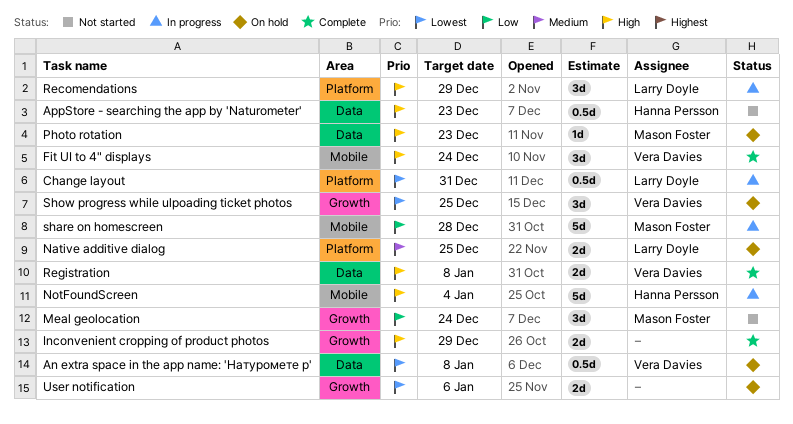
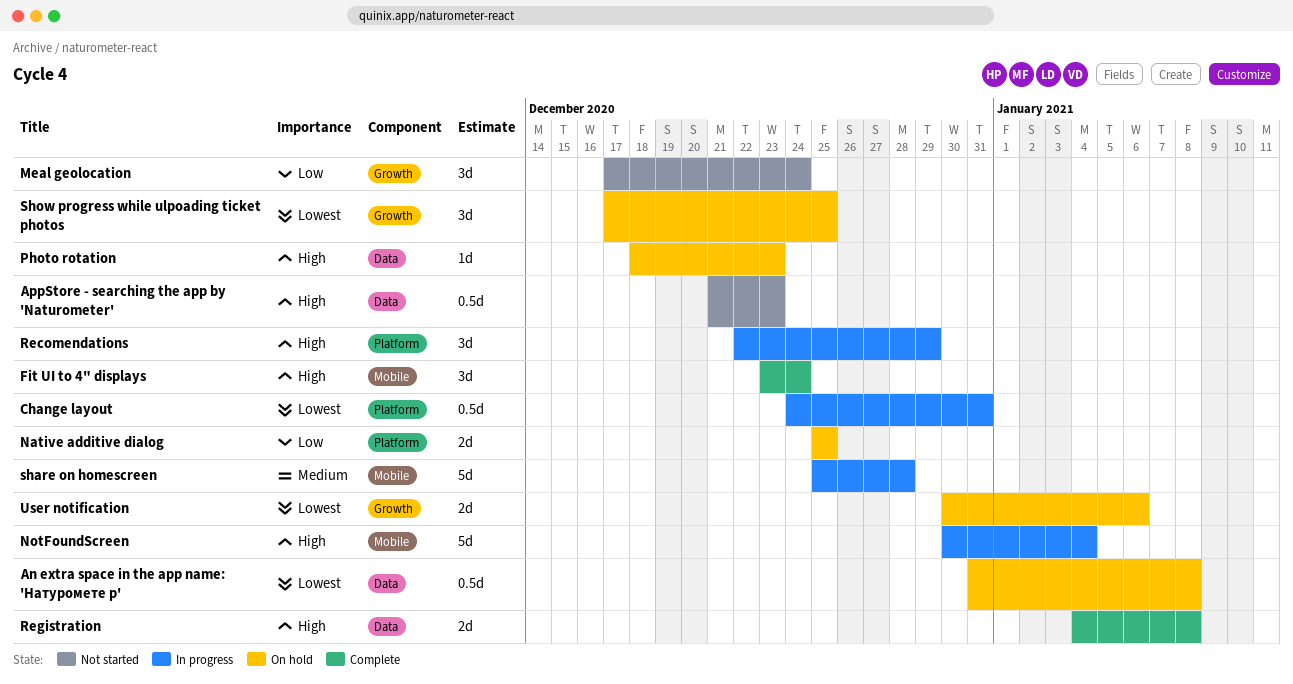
Inconvenient cropping of product photos: present -> none
Native additive dialog, priority: Medium -> Low
share on homescreen, priority: Low -> Medium

